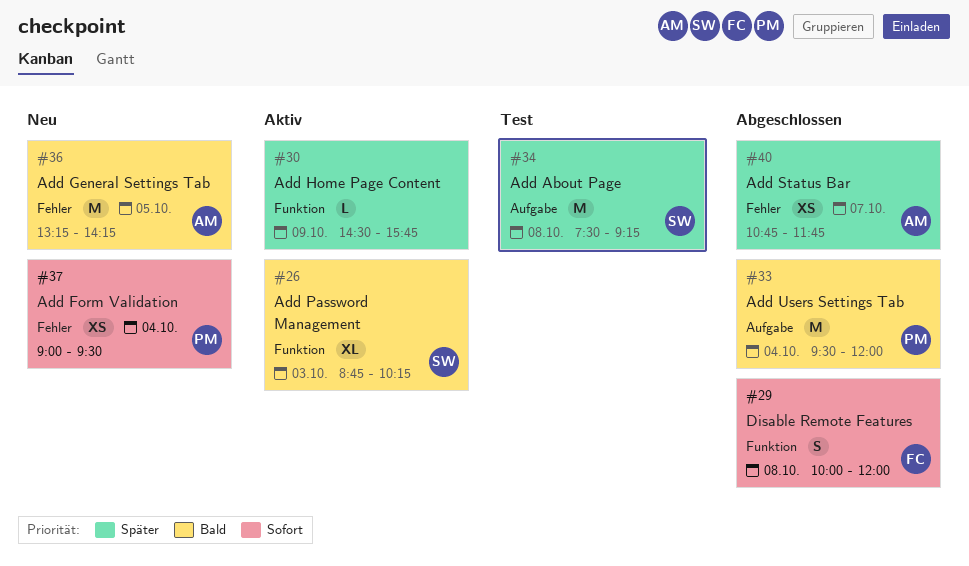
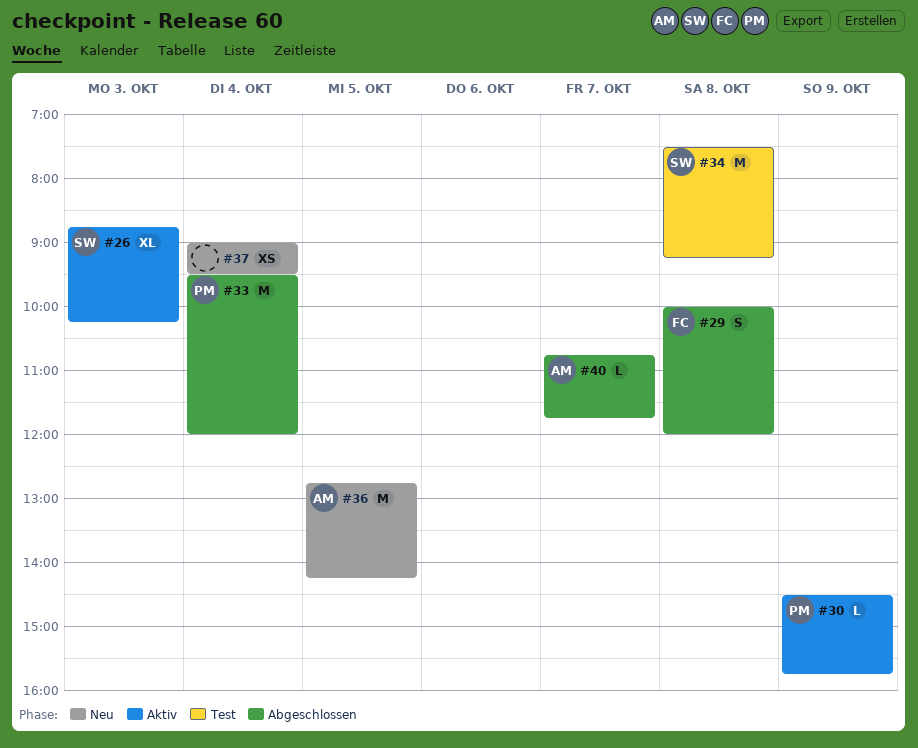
#30, owner: none -> PM
#36, begins: 13:15 -> 12:45
#37, owner: PM -> none
#40, estimate: XS -> L

